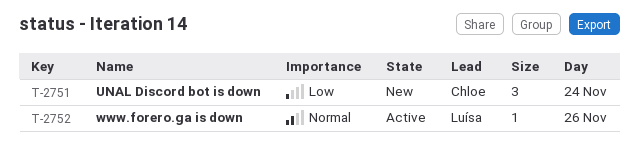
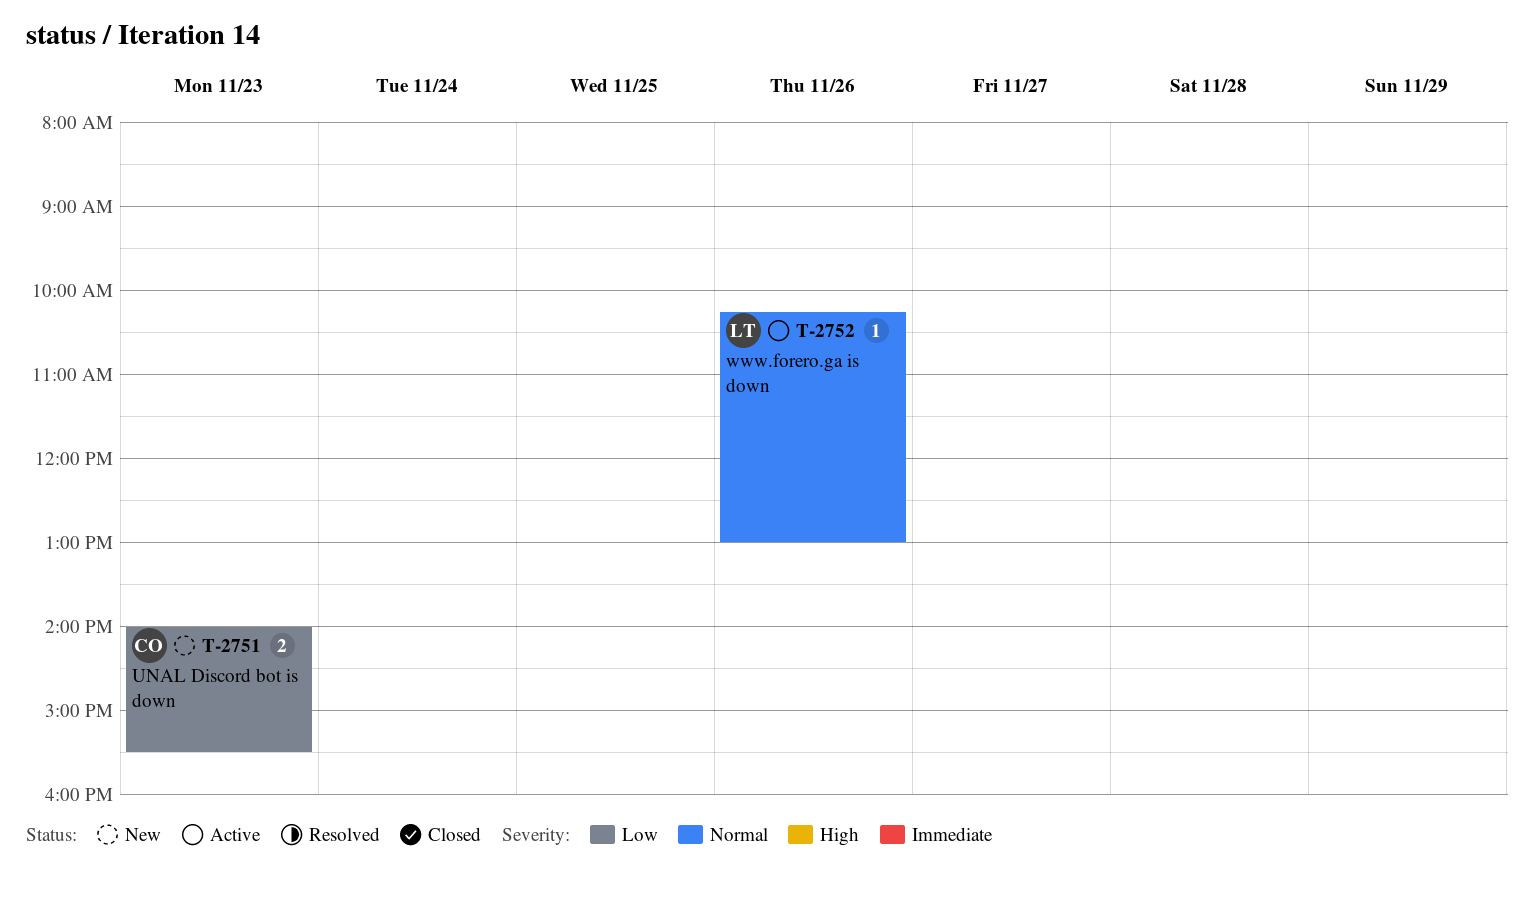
T-2751, estimate: 3 -> 2
T-2751, day: Nov 24 -> Nov 23

